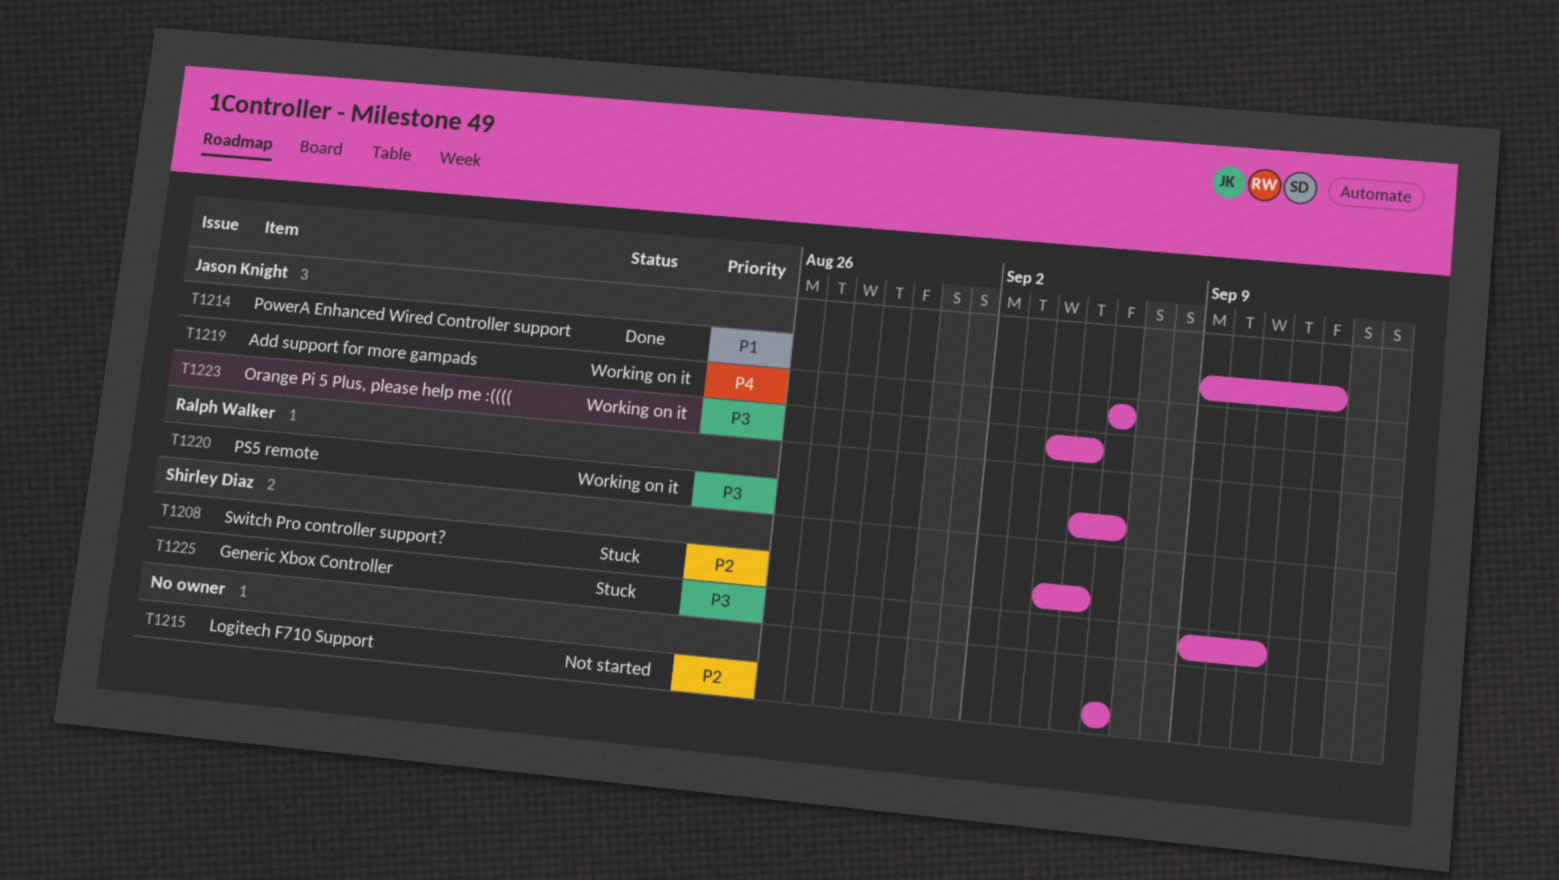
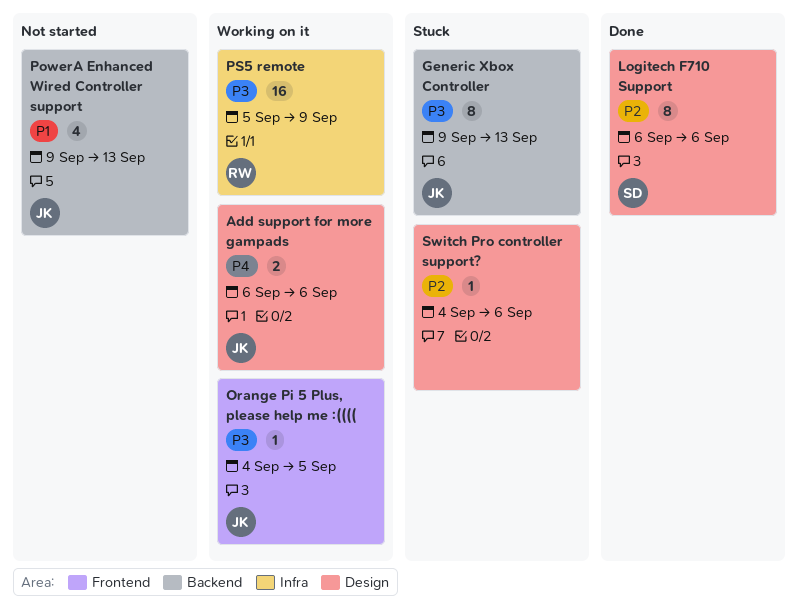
Generic Xbox Controller, owner: Shirley Diaz -> Jason Knight
Generic Xbox Controller, due: Sep 11 -> Sep 13
Logitech F710 Support, status: Not started -> Done
Logitech F710 Support, owner: none -> Shirley Diaz
PowerA Enhanced Wired Controller support, status: Done -> Not started
PS5 remote, due: Sep 6 -> Sep 9
Switch Pro controller support?, owner: Shirley Diaz -> none
Switch Pro controller support?, due: Sep 5 -> Sep 6

